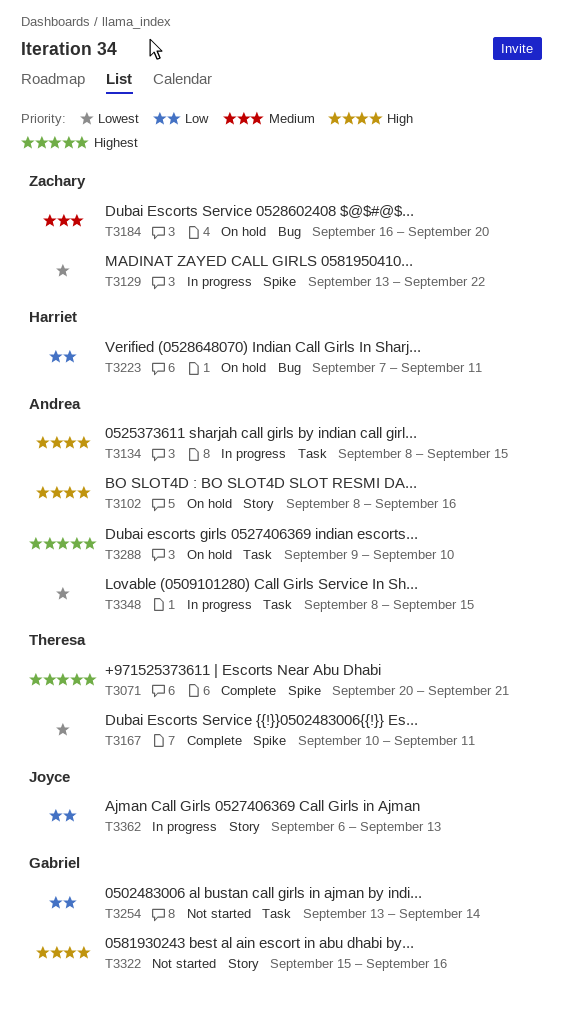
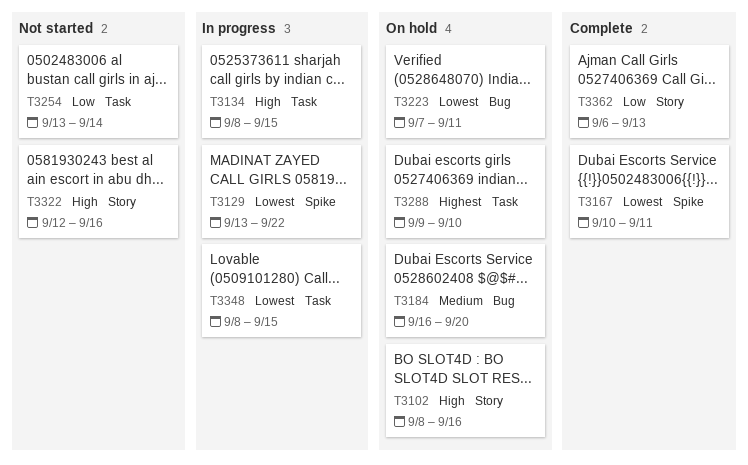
T3071: present -> none
T3223, priority: Low -> Lowest
T3322, start: Sep 15 -> Sep 12
T3362, status: In progress -> Complete

